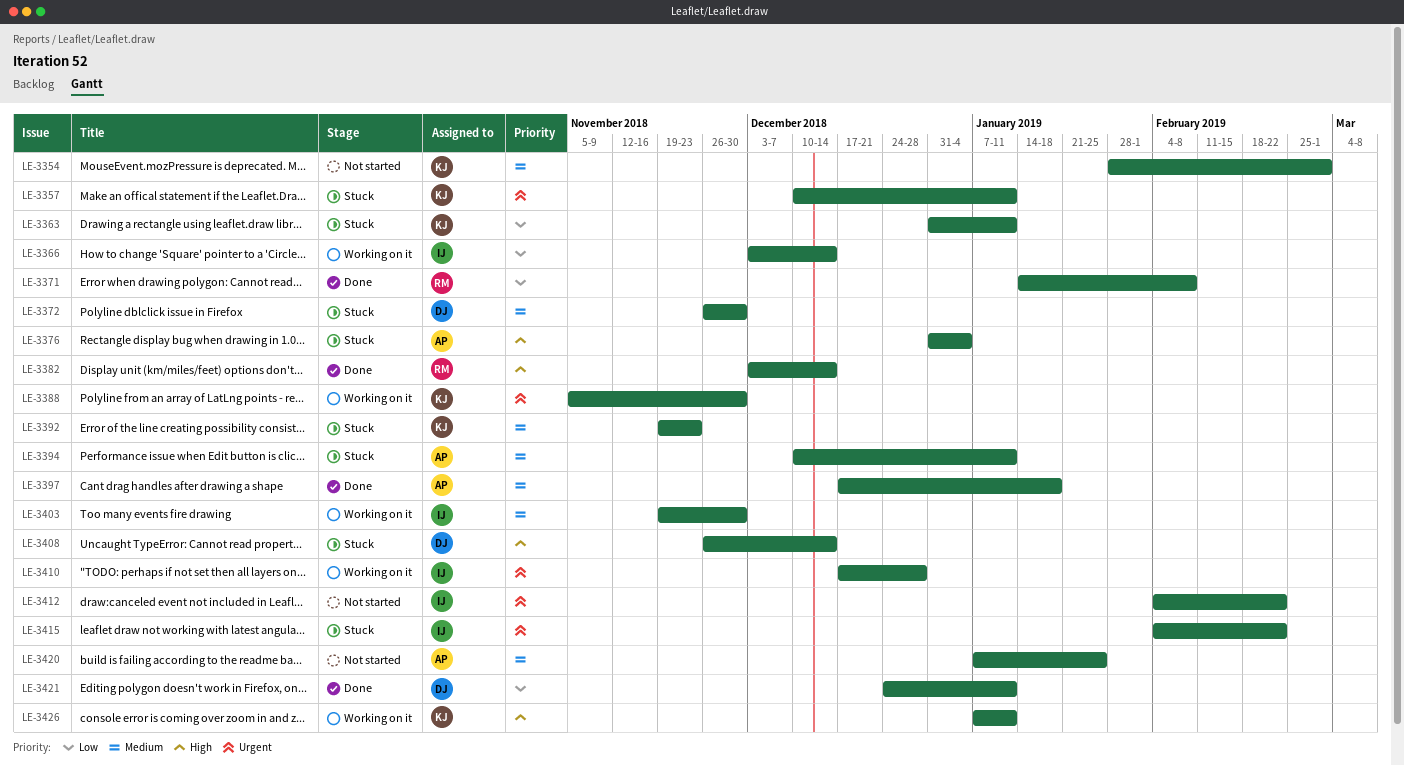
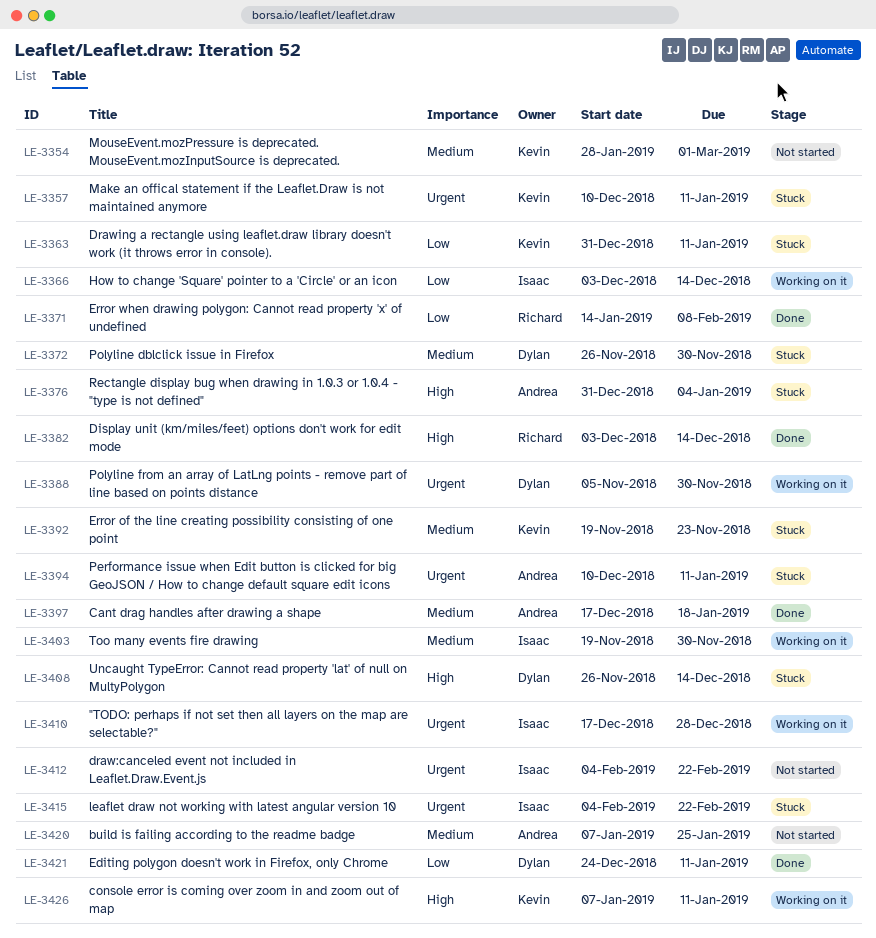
LE-3388, owner: Kevin -> Dylan
LE-3394, priority: Medium -> Urgent

